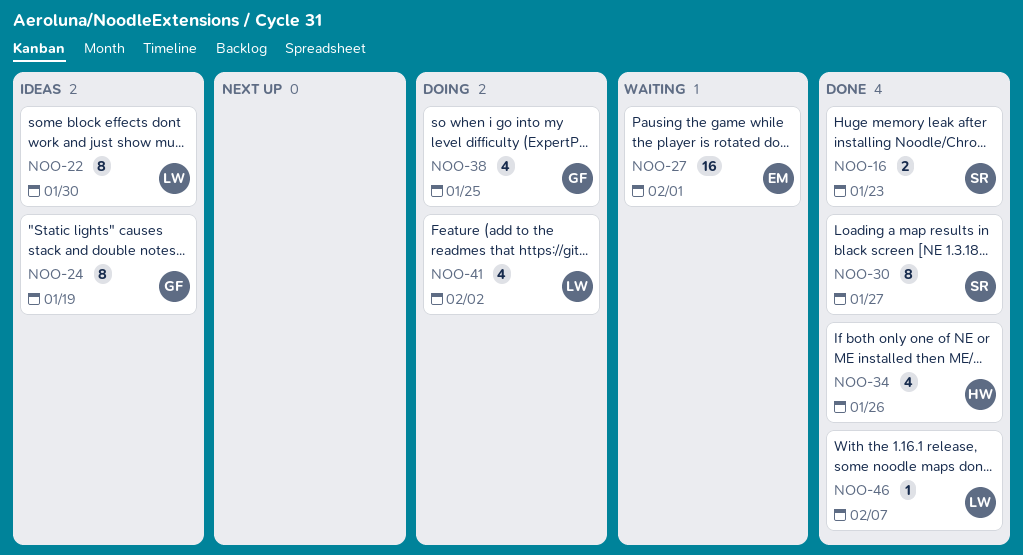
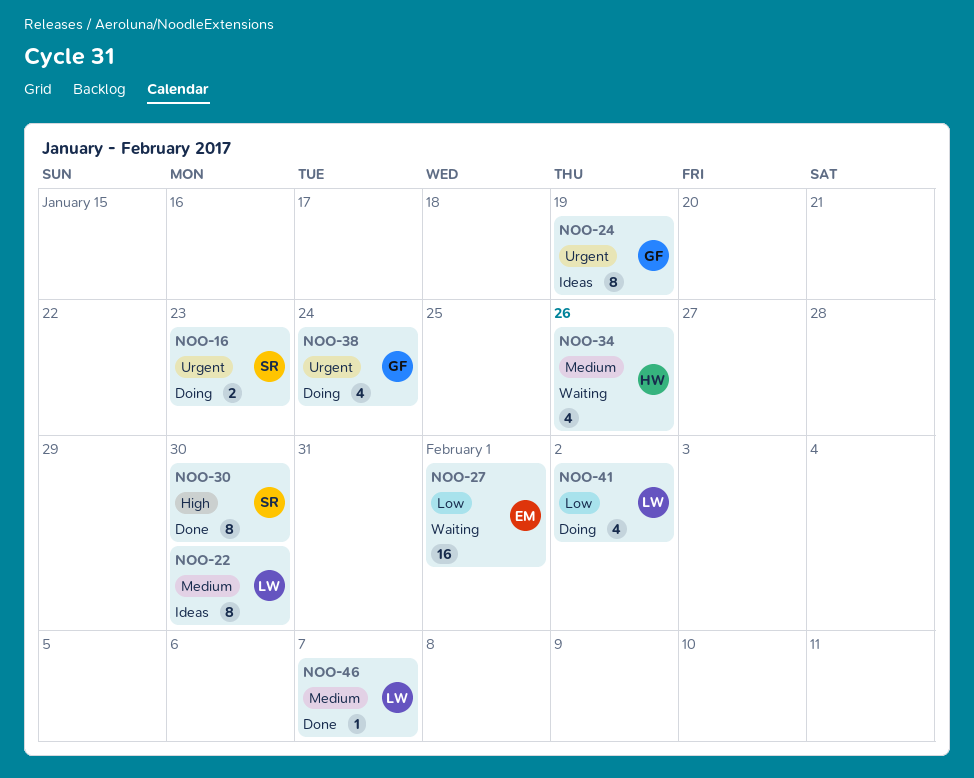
NOO-16, status: Done -> Doing
NOO-30, due: Jan 27 -> Jan 30
NOO-34, status: Done -> Waiting
NOO-38, due: Jan 25 -> Jan 24

